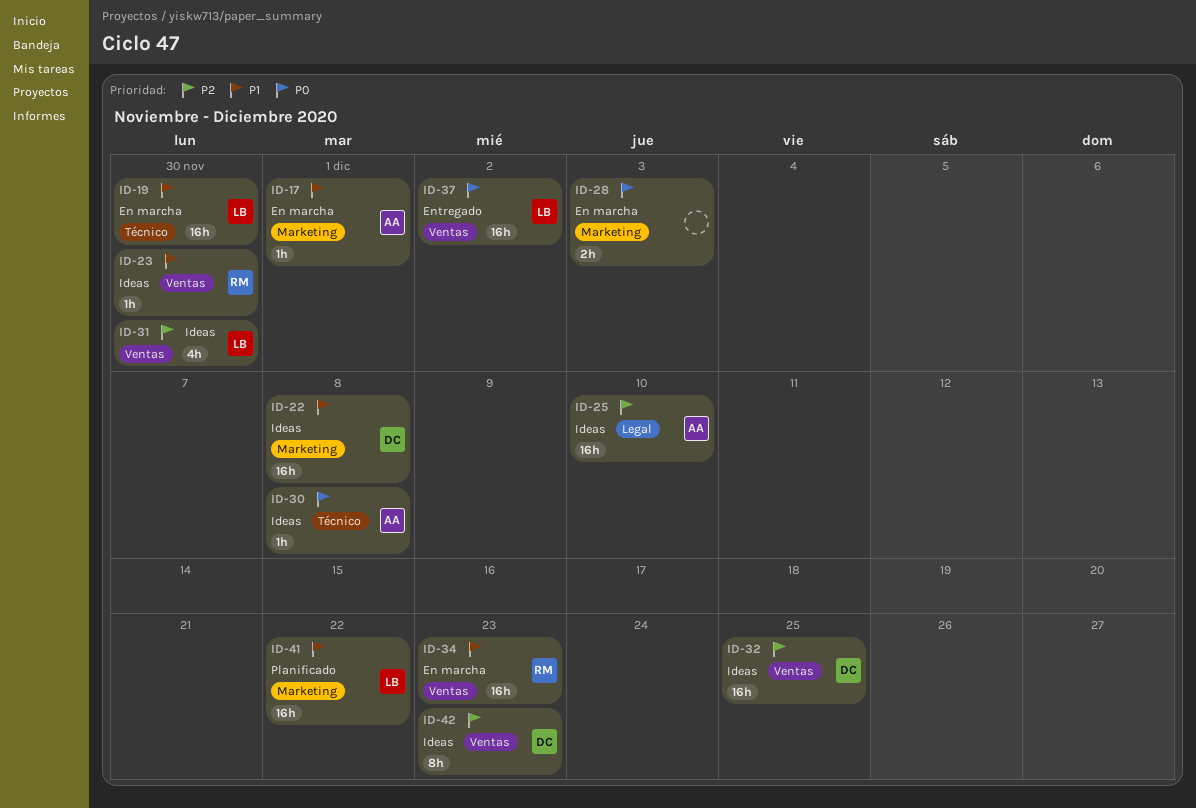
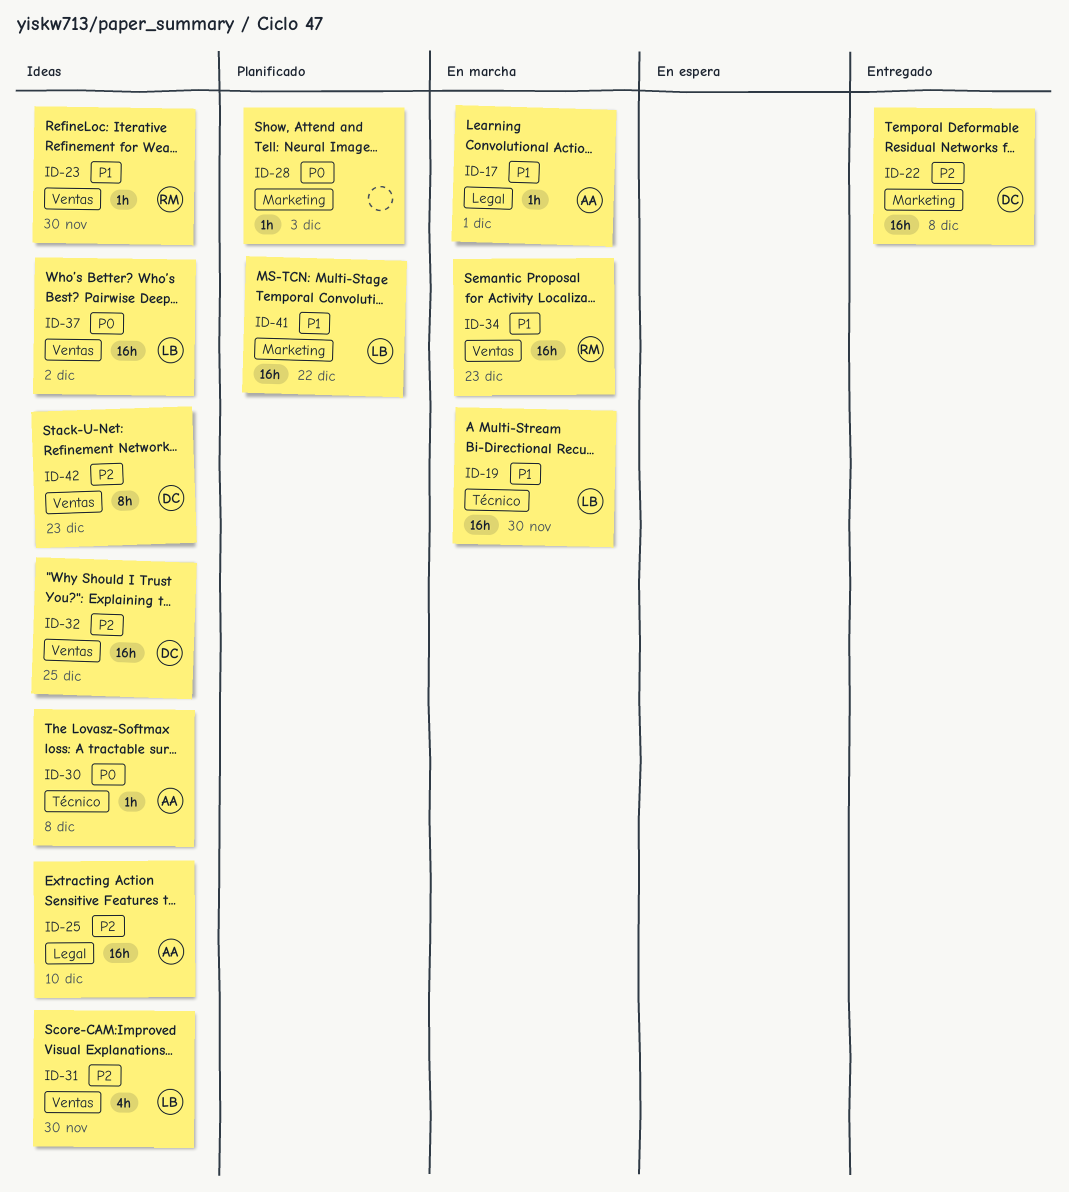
ID-17, label: Marketing -> Legal
ID-22, status: Ideas -> Entregado
ID-22, priority: P1 -> P2
ID-28, status: En marcha -> Planificado
ID-28, estimate: 2h -> 1h
ID-37, status: Entregado -> Ideas

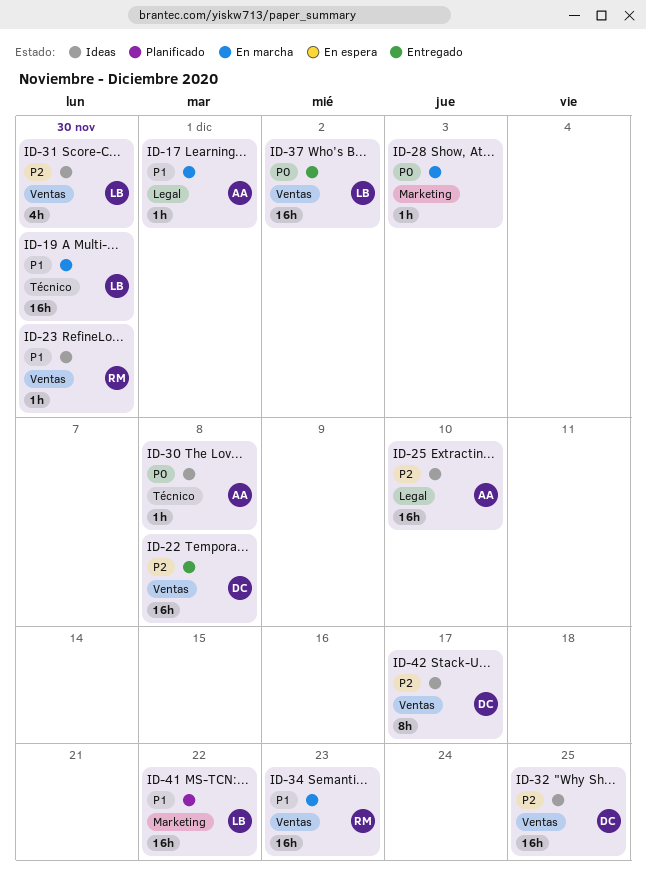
ID-22, label: Marketing -> Ventas
ID-28, status: Planificado -> En marcha
ID-37, status: Ideas -> Entregado
ID-42, due: Dec 23 -> Dec 17

